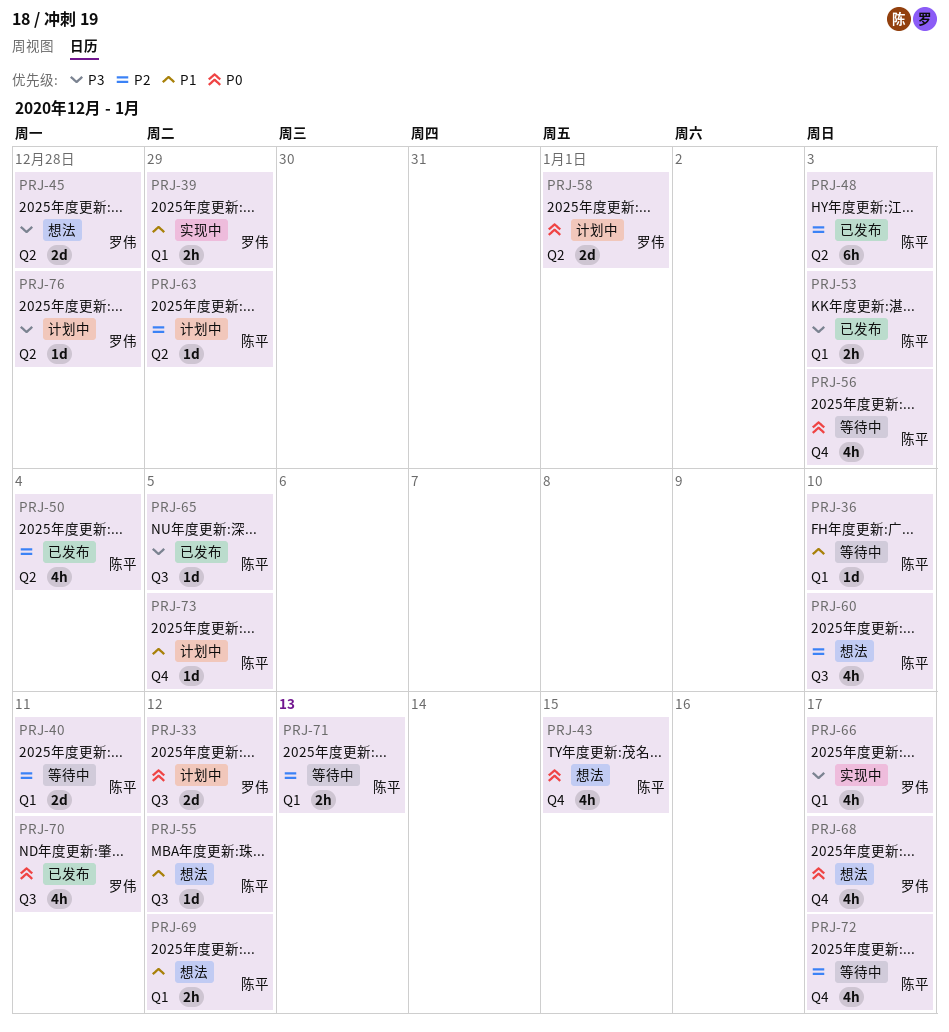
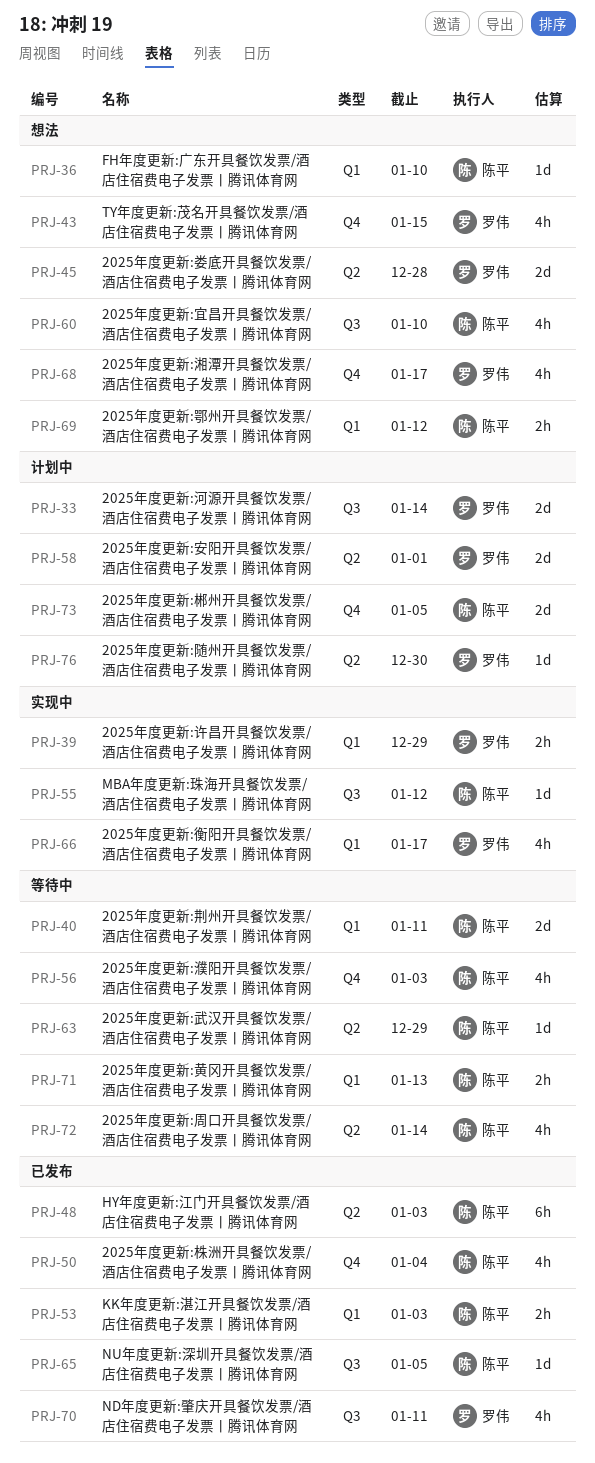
PRJ-33, due: Jan 12 -> Jan 14
PRJ-36, status: 等待中 -> 想法
PRJ-43, owner: 陈平 -> 罗伟
PRJ-50, label: Q2 -> Q4
PRJ-55, status: 想法 -> 实现中
PRJ-63, status: 计划中 -> 等待中
PRJ-72, label: Q4 -> Q2
PRJ-72, due: Jan 17 -> Jan 14
PRJ-73, estimate: 1d -> 2d
PRJ-76, due: Dec 28 -> Dec 30

